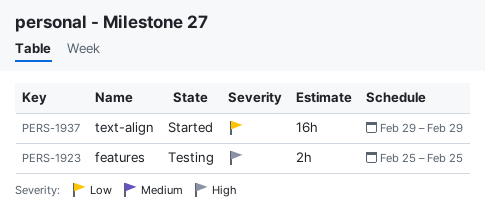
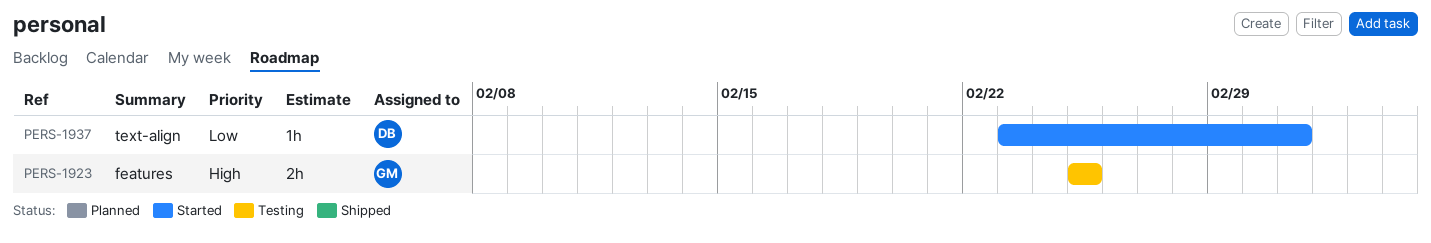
PERS-1937, estimate: 16h -> 1h
PERS-1937, start: Feb 29 -> Feb 23
PERS-1937, due: Feb 29 -> Mar 2

